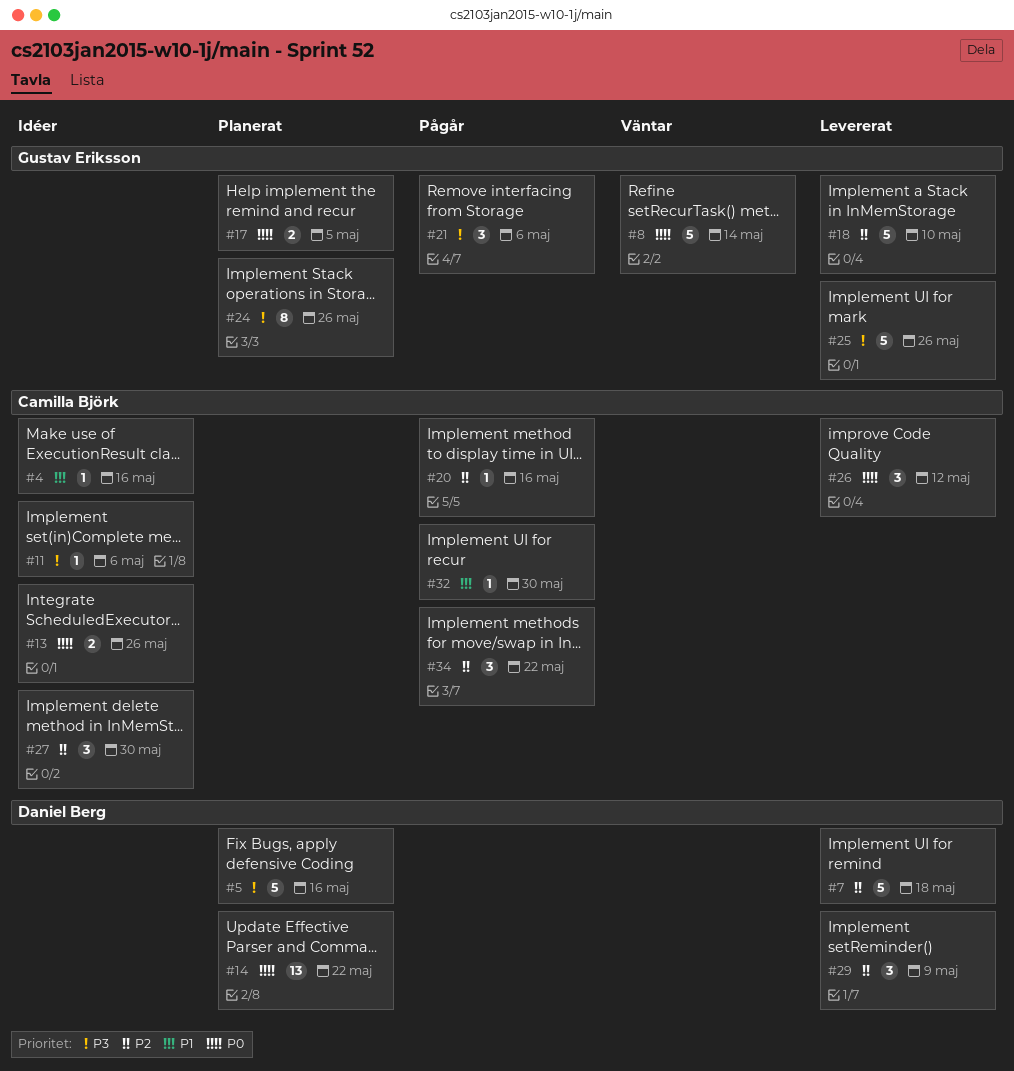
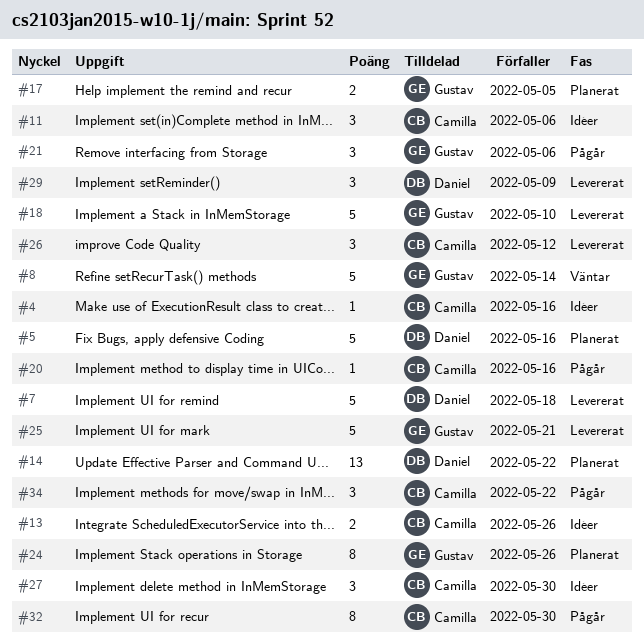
#11, estimate: 1 -> 3
#25, due: May 26 -> May 21
#32, estimate: 1 -> 8

